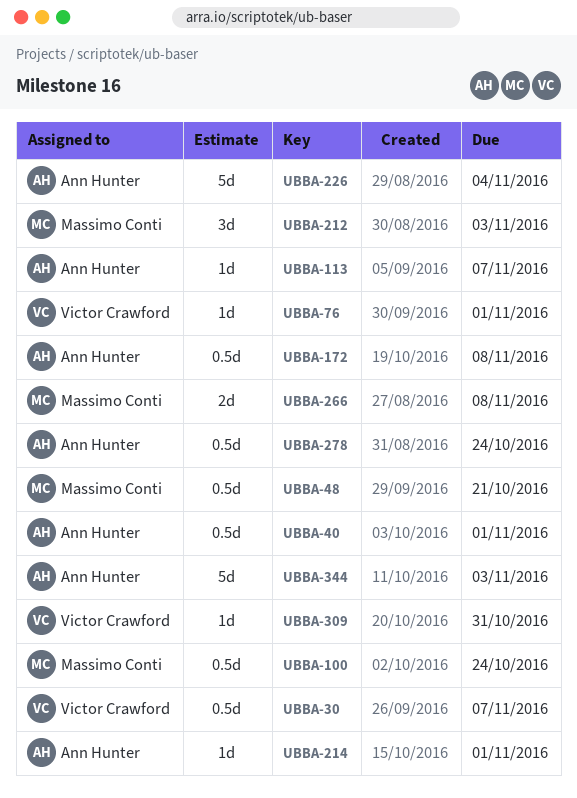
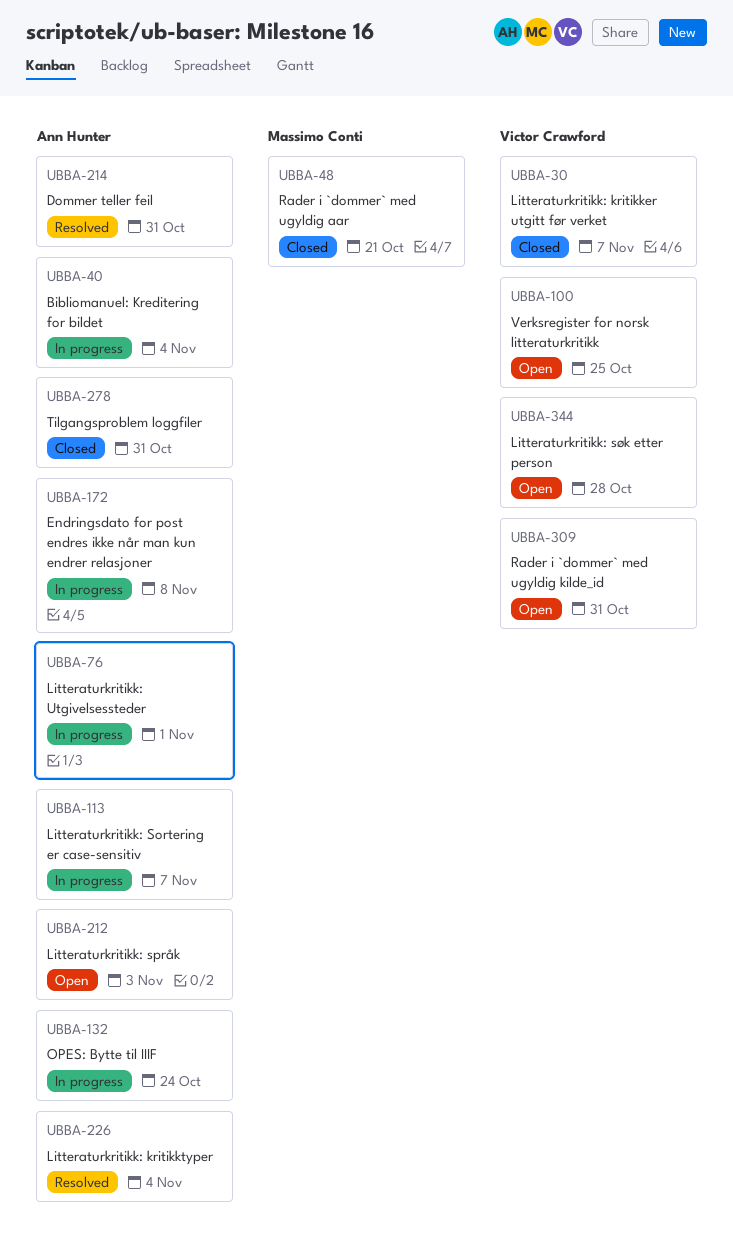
UBBA-40, due: Nov 1 -> Nov 4
UBBA-76, owner: Victor Crawford -> Ann Hunter
UBBA-100, owner: Massimo Conti -> Victor Crawford
UBBA-100, due: Oct 24 -> Oct 25
UBBA-132: none -> present
UBBA-212, owner: Massimo Conti -> Ann Hunter
UBBA-214, due: Nov 1 -> Oct 31
UBBA-266: present -> none
UBBA-278, due: Oct 24 -> Oct 31
UBBA-344, owner: Ann Hunter -> Victor Crawford
UBBA-344, due: Nov 3 -> Oct 28

